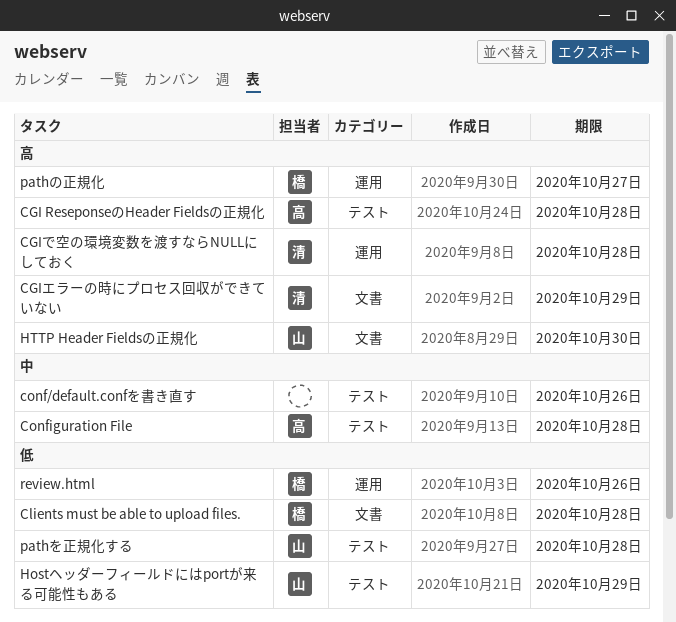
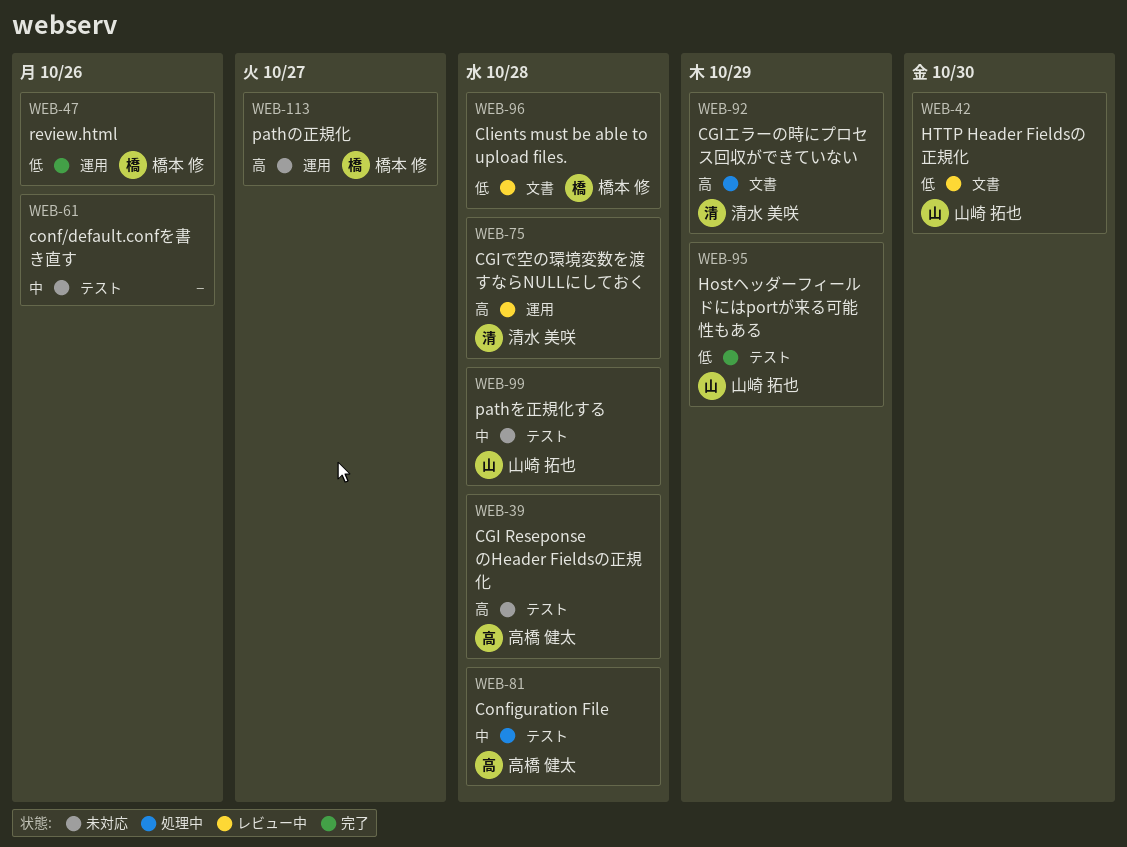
HTTP Header Fieldsの正規化, priority: 高 -> 低
pathを正規化する, priority: 低 -> 中

